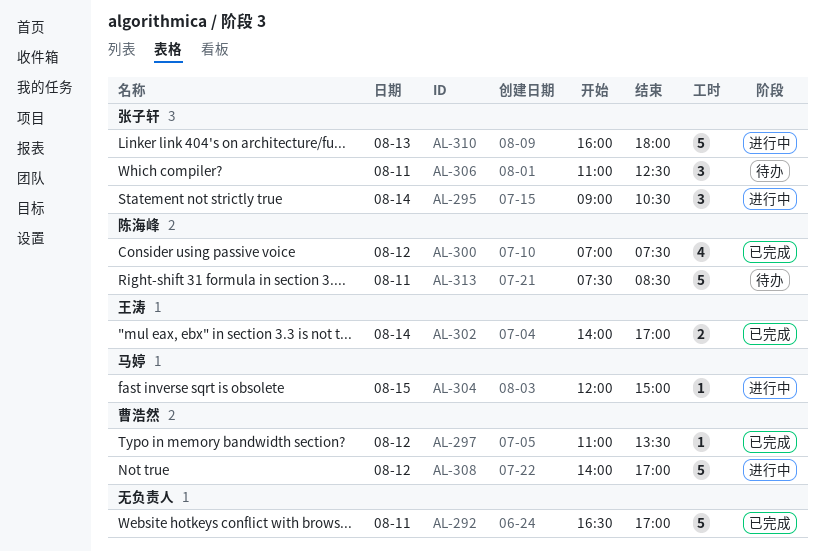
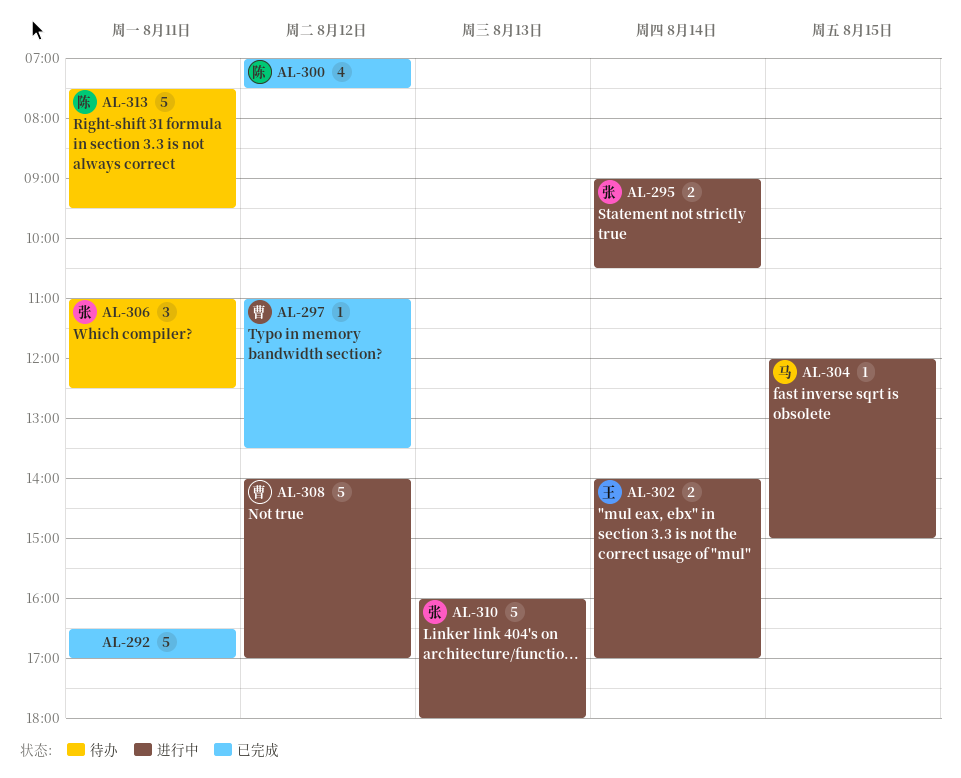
AL-295, estimate: 3 -> 2
AL-302, status: 已完成 -> 进行中
AL-313, ends: 08:30 -> 09:30

